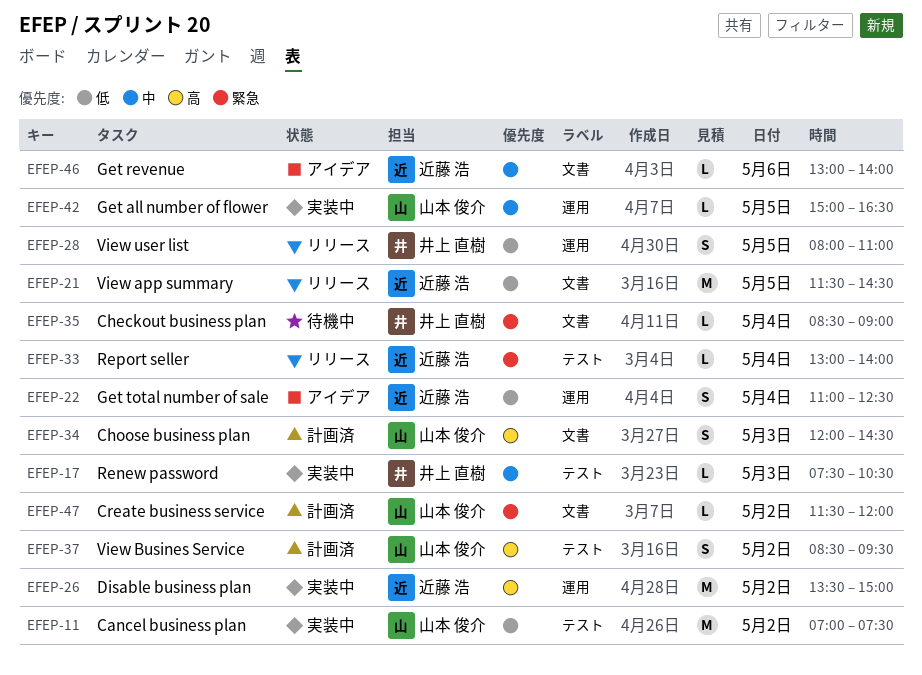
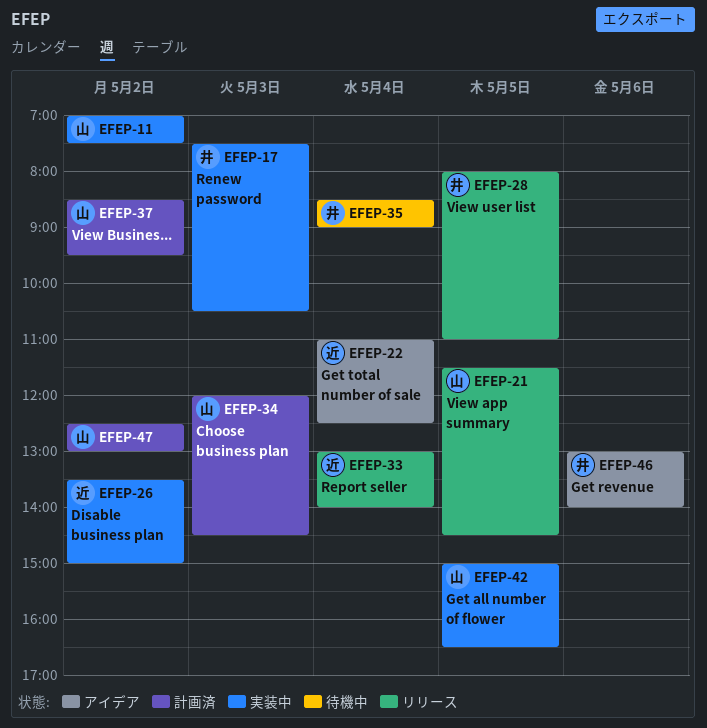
EFEP-21, owner: 近藤 浩 -> 山本 俊介
EFEP-46, owner: 近藤 浩 -> 井上 直樹
EFEP-47, begins: 11:30 -> 12:30
EFEP-47, ends: 12:00 -> 13:00

